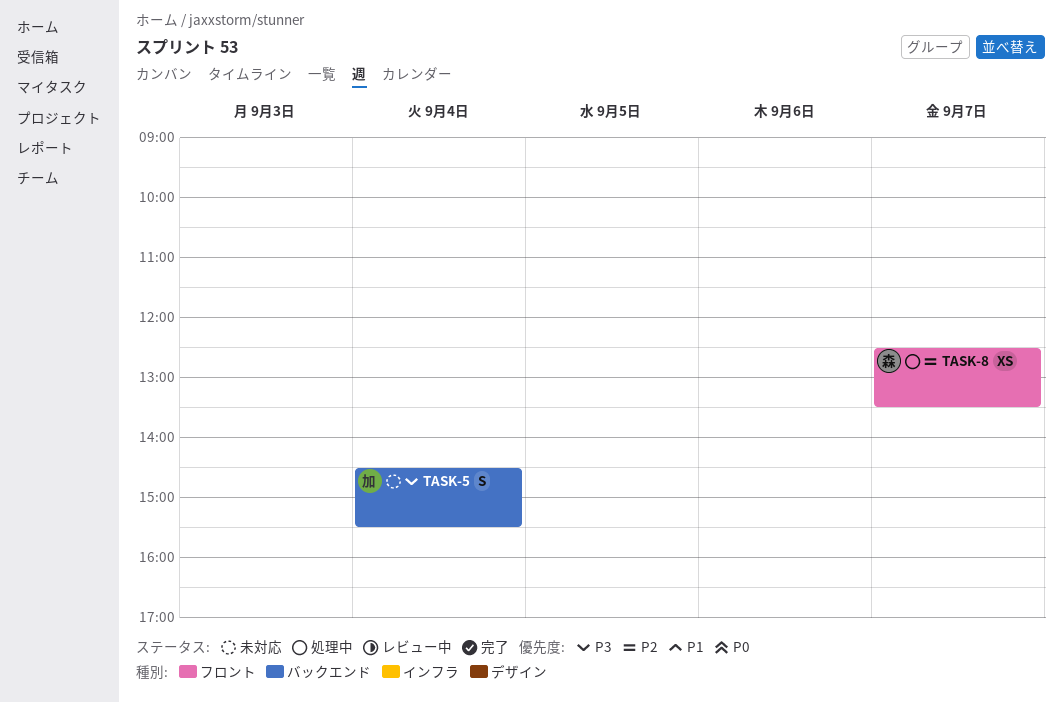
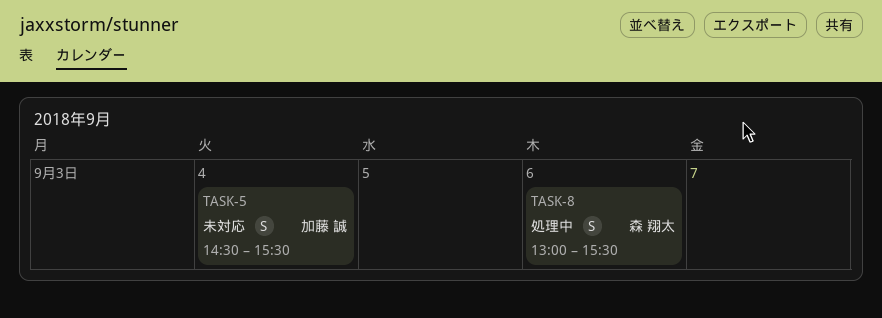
TASK-8, estimate: XS -> S
TASK-8, day: Sep 7 -> Sep 6
TASK-8, begins: 12:30 -> 13:00
TASK-8, ends: 13:30 -> 15:30

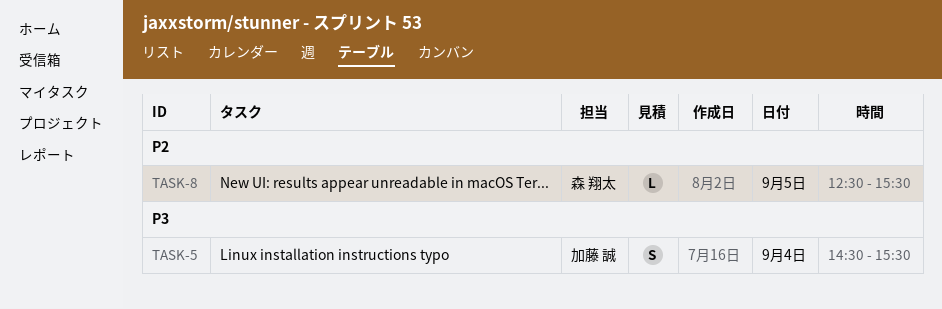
TASK-8, estimate: S -> L
TASK-8, day: Sep 6 -> Sep 5
TASK-8, begins: 13:00 -> 12:30

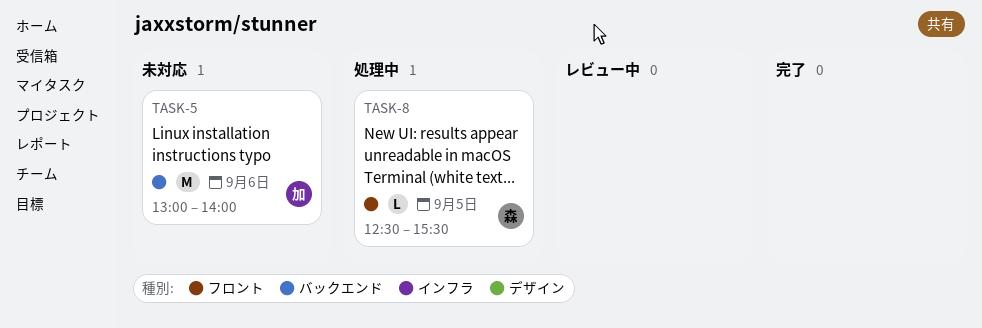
TASK-5, estimate: S -> M
TASK-5, day: Sep 4 -> Sep 6
TASK-5, begins: 14:30 -> 13:00
TASK-5, ends: 15:30 -> 14:00

